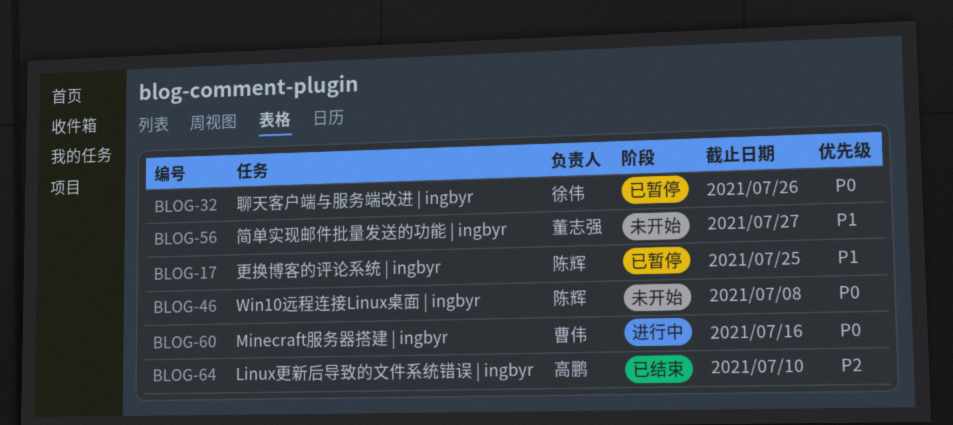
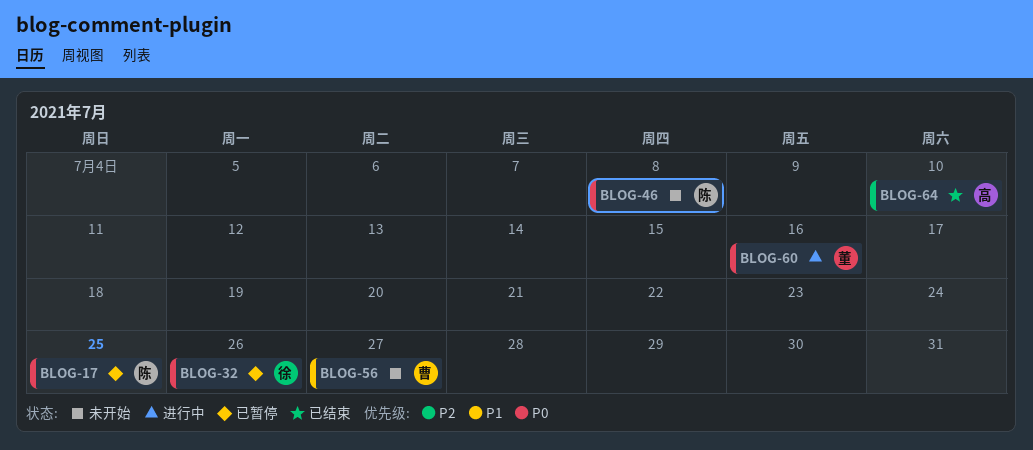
BLOG-17, priority: P1 -> P0
BLOG-56, owner: 董志强 -> 曹伟
BLOG-60, owner: 曹伟 -> 董志强

